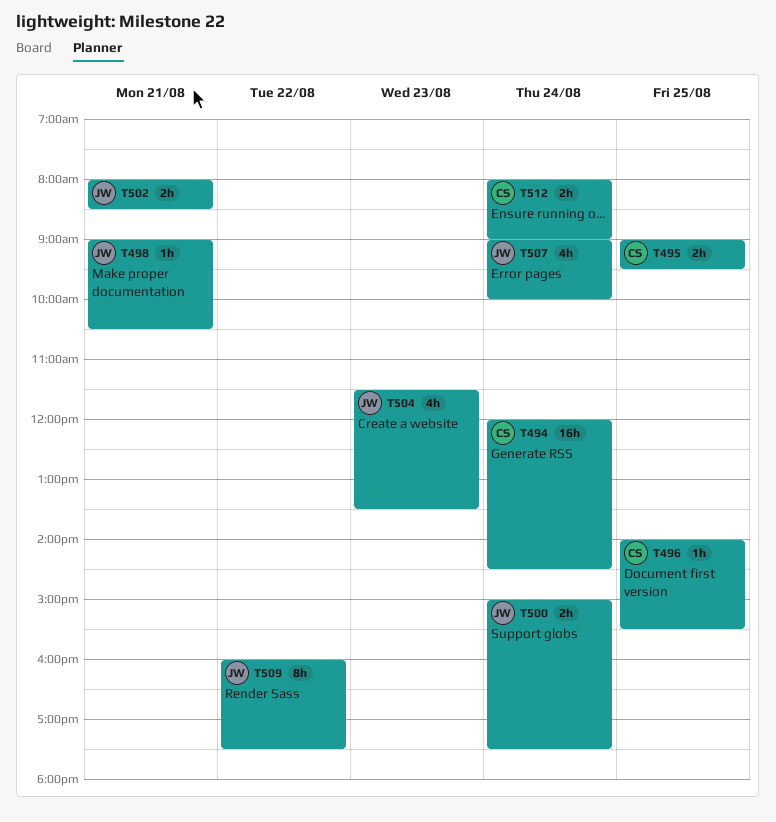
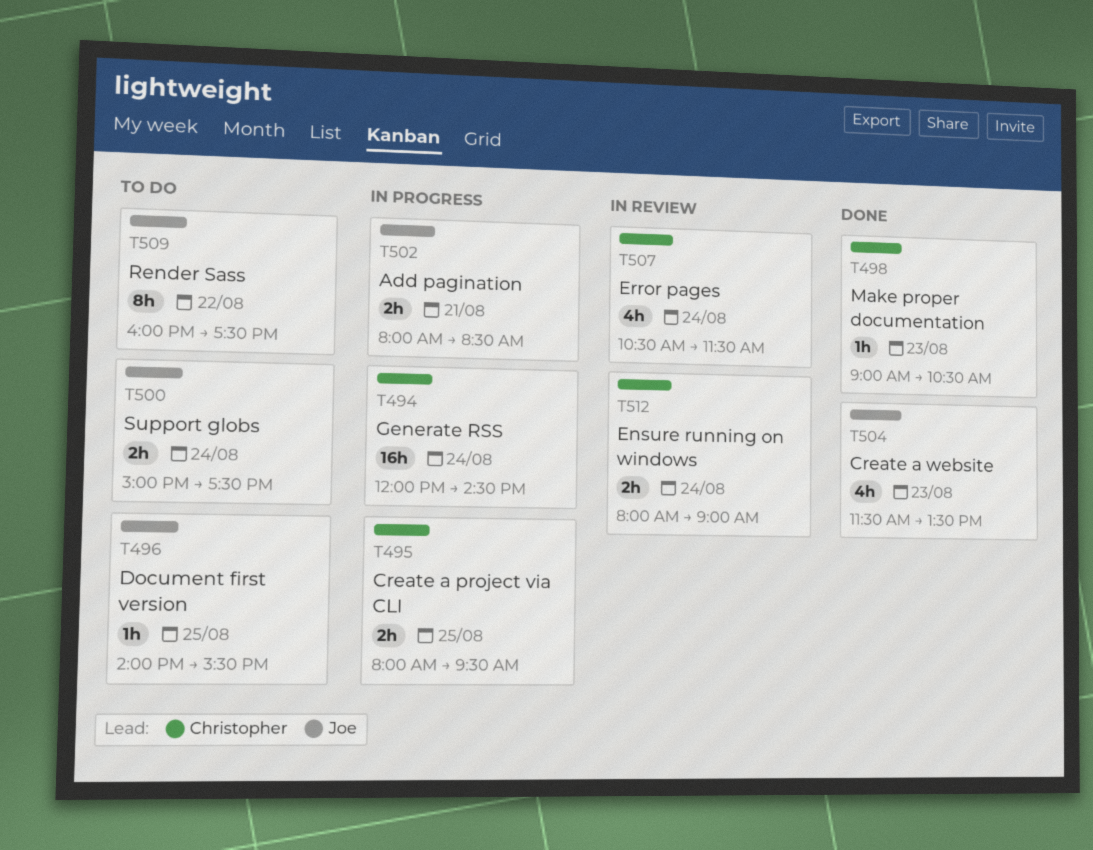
T495, begins: 09:00 -> 08:00
T496, owner: Christopher -> Joe
T498, owner: Joe -> Christopher
T498, day: Aug 21 -> Aug 23
T507, owner: Joe -> Christopher
T507, begins: 09:00 -> 10:30
T507, ends: 10:00 -> 11:30

